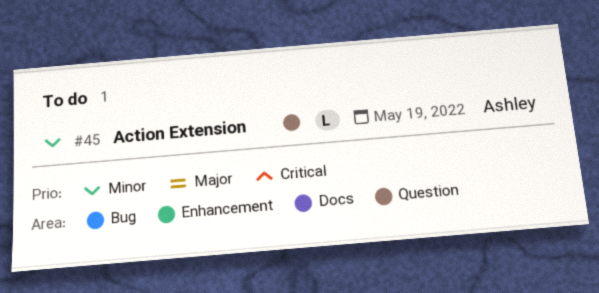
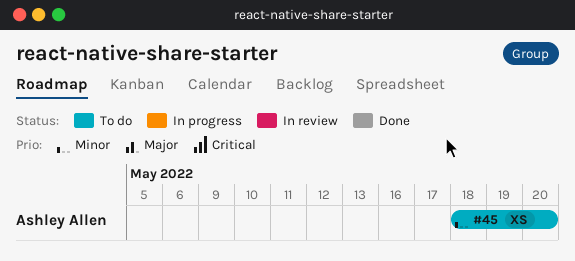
#45, estimate: L -> XS
#45, due: May 19 -> May 20

